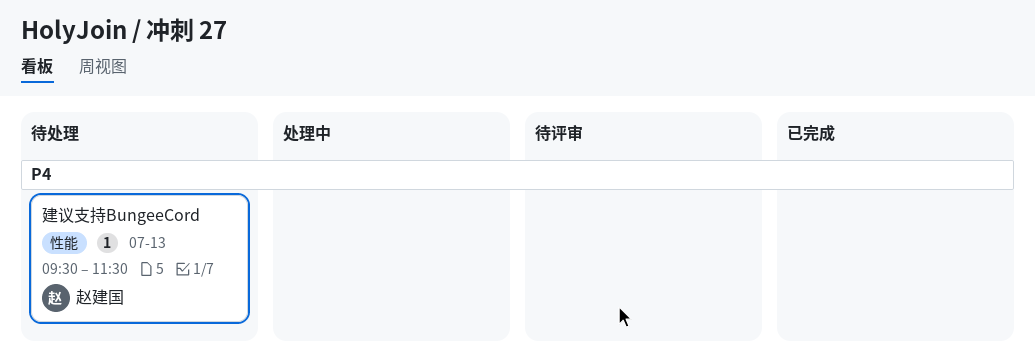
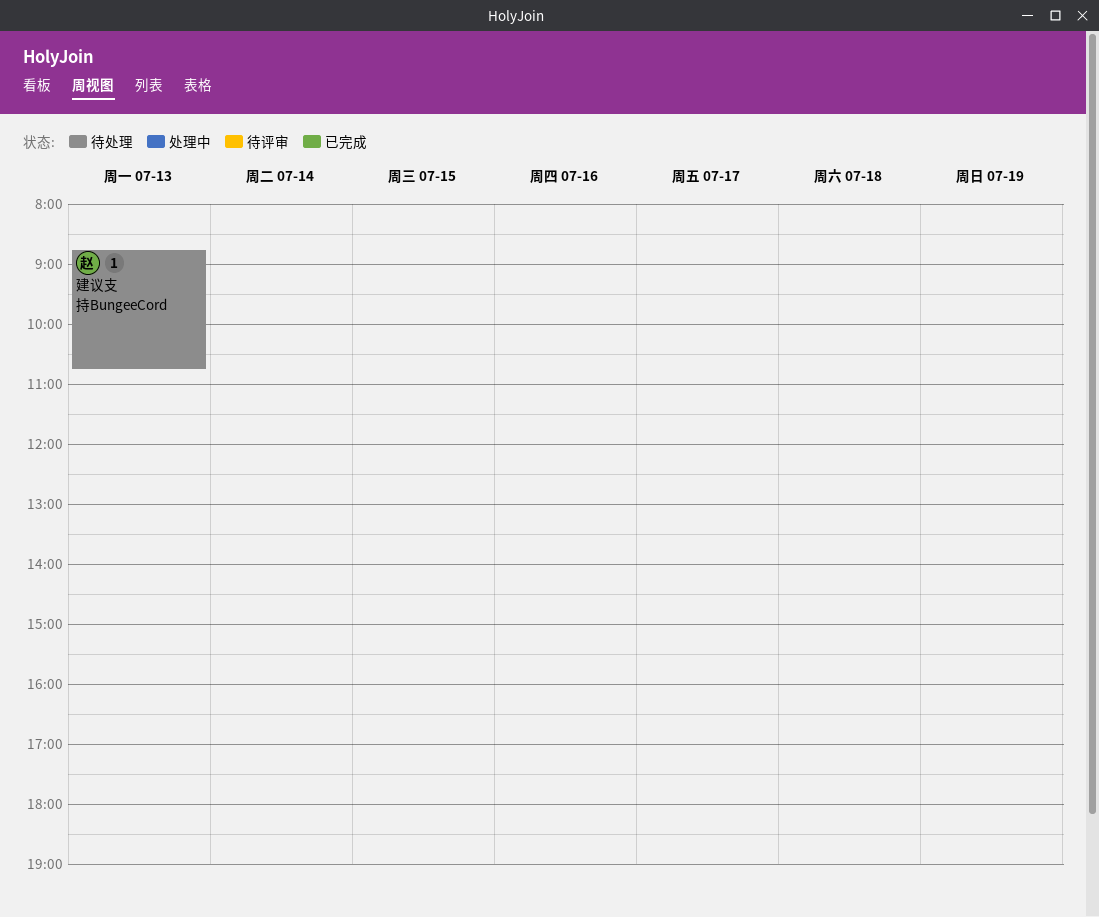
建议支持BungeeCord, begins: 09:30 -> 08:45
建议支持BungeeCord, ends: 11:30 -> 10:45

